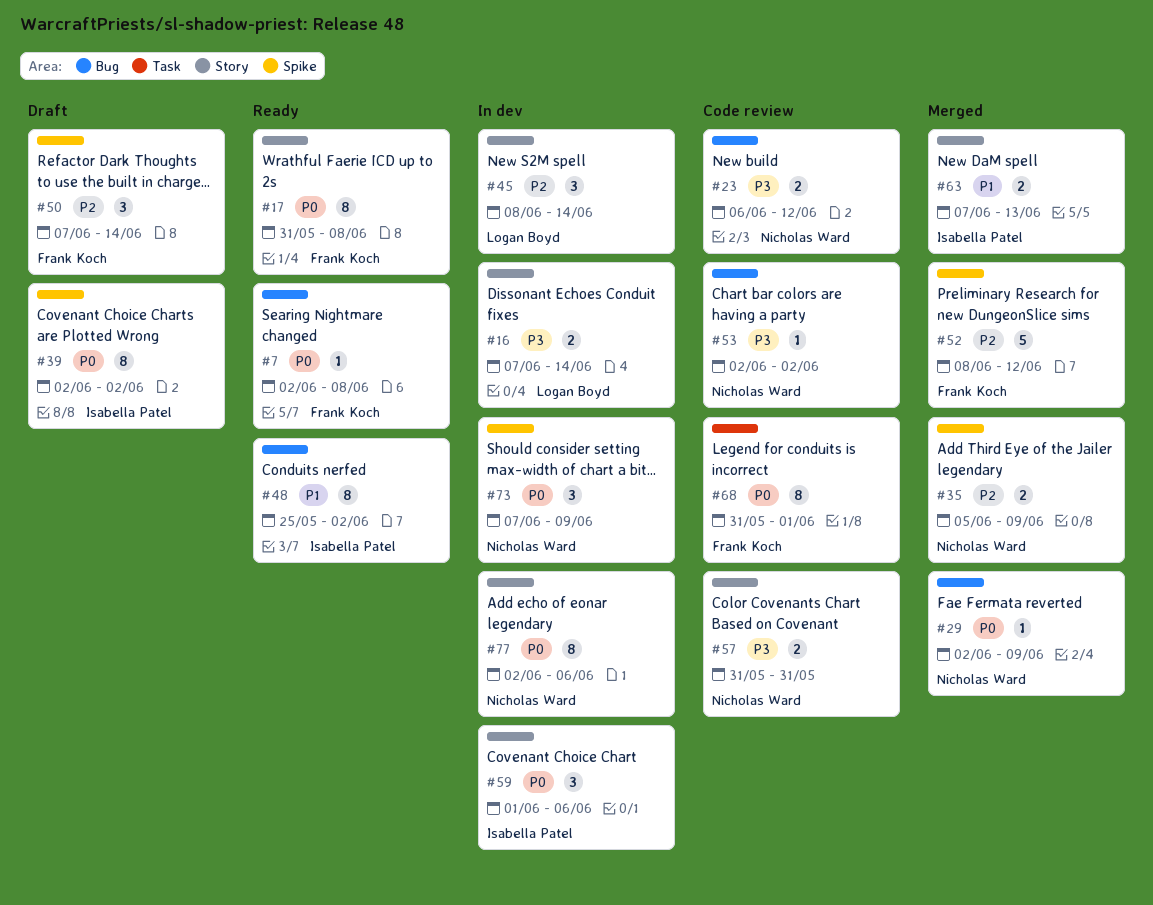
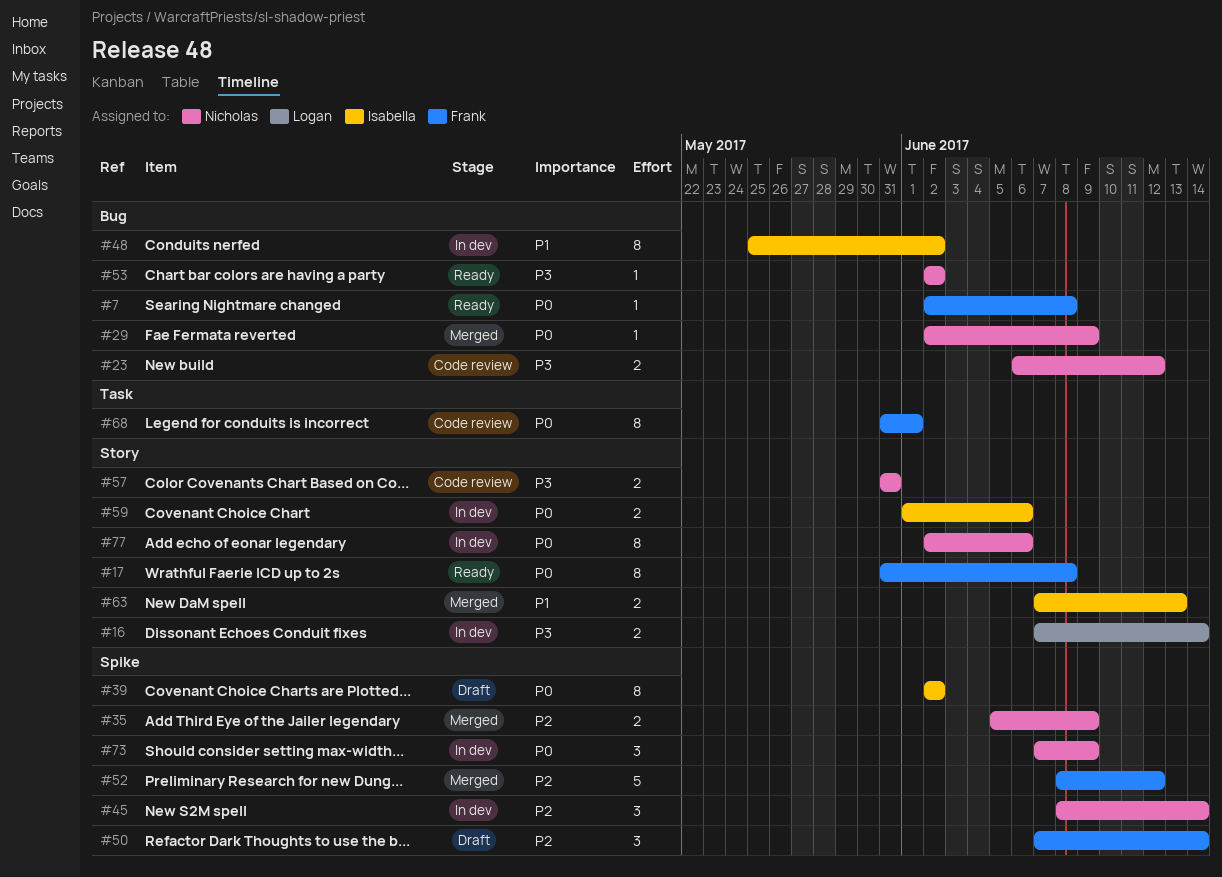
#45, owner: Logan Boyd -> Nicholas Ward
#45, label: Story -> Spike
#48, status: Ready -> In dev
#53, status: Code review -> Ready
#59, estimate: 3 -> 2

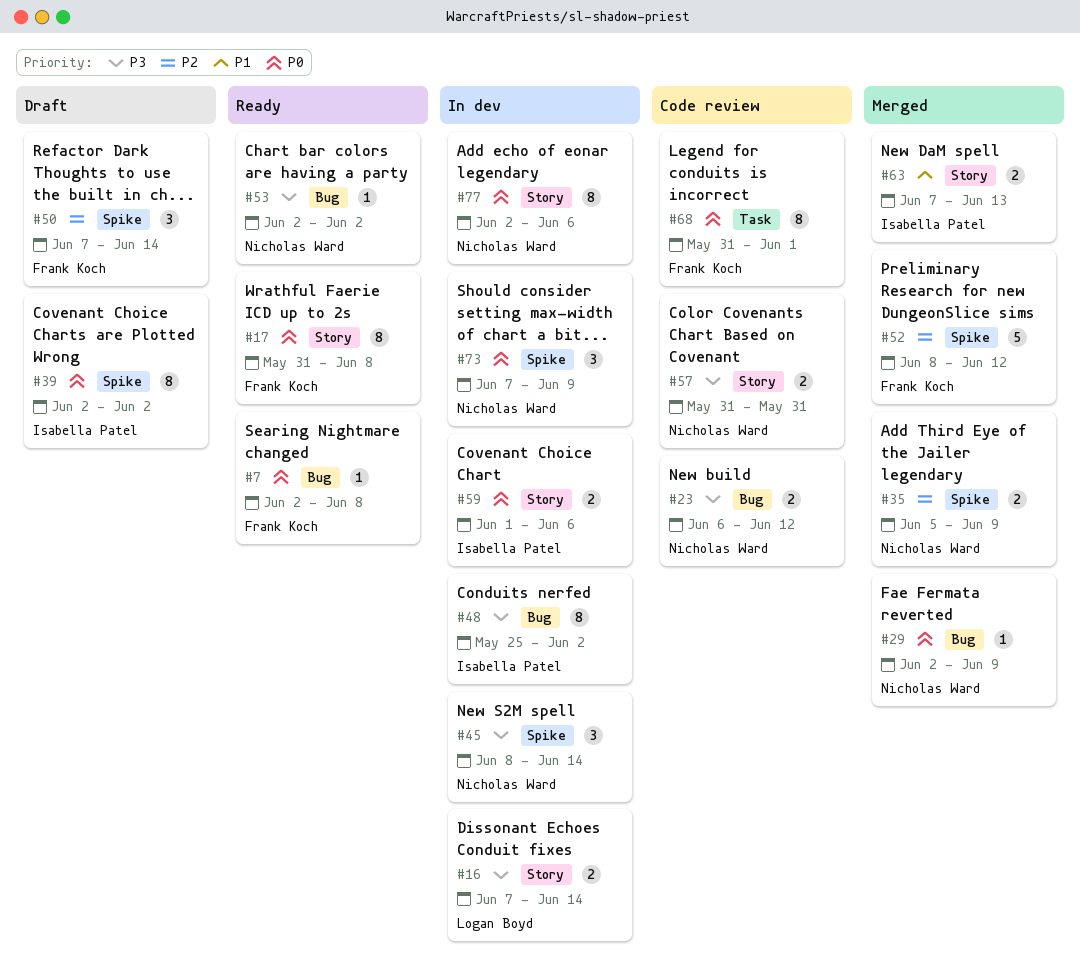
#45, priority: P2 -> P3
#48, priority: P1 -> P3

